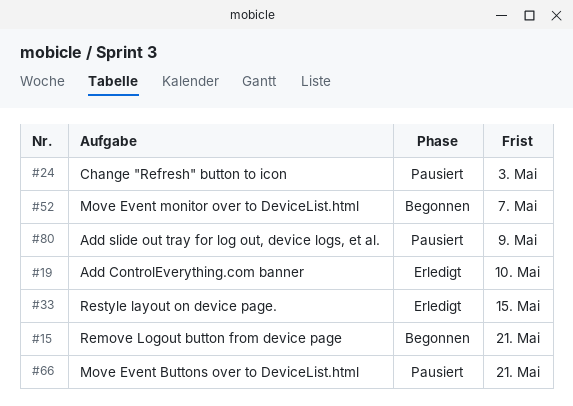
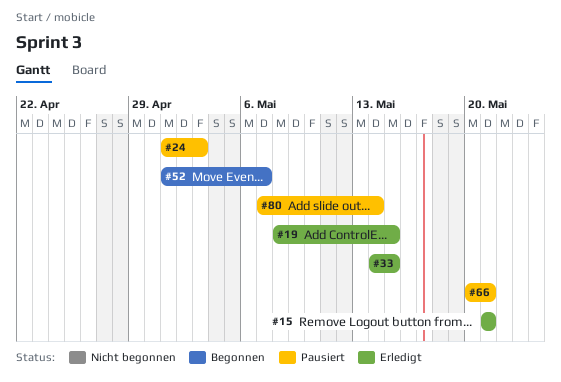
#15, status: Begonnen -> Erledigt
#19, due: May 10 -> May 15
#80, due: May 9 -> May 14

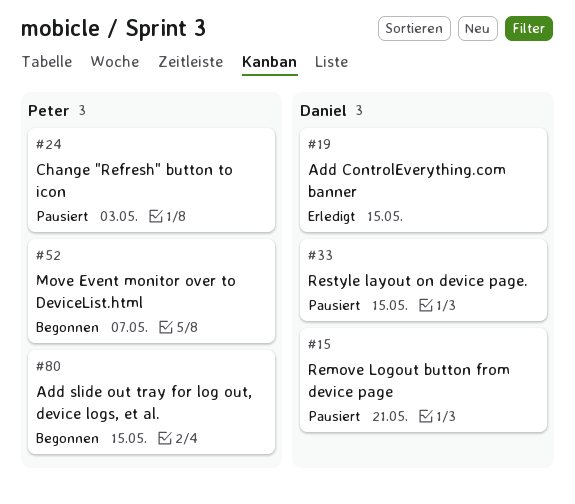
#15, status: Erledigt -> Pausiert
#33, status: Erledigt -> Pausiert
#66: present -> none
#80, status: Pausiert -> Begonnen
#80, due: May 14 -> May 15

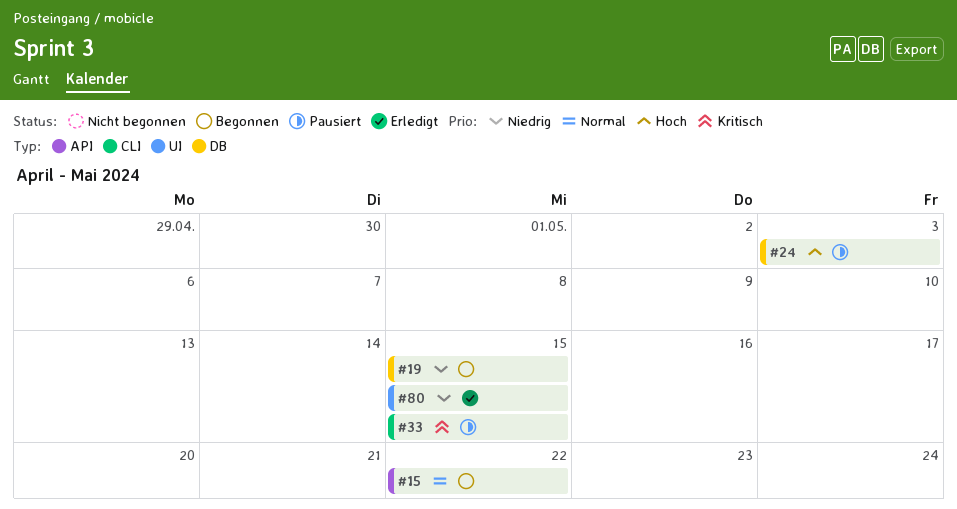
#15, status: Pausiert -> Begonnen
#15, due: May 21 -> May 22
#19, status: Erledigt -> Begonnen
#52: present -> none
#80, status: Begonnen -> Erledigt

